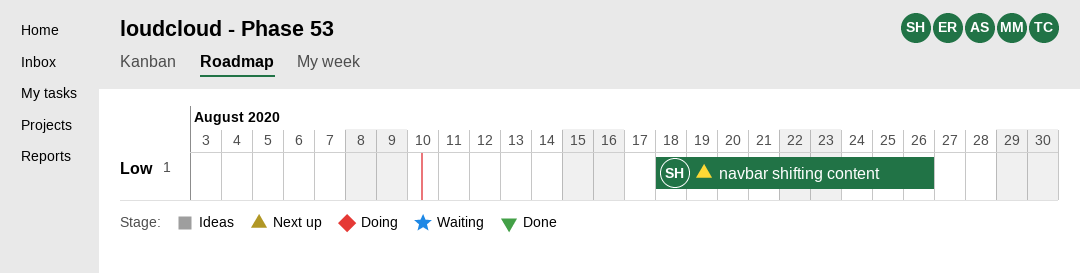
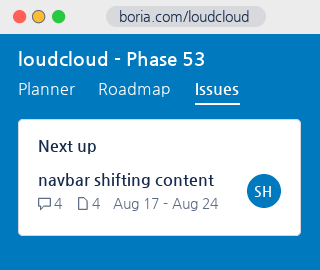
navbar shifting content, start: Aug 18 -> Aug 17
navbar shifting content, due: Aug 26 -> Aug 24

